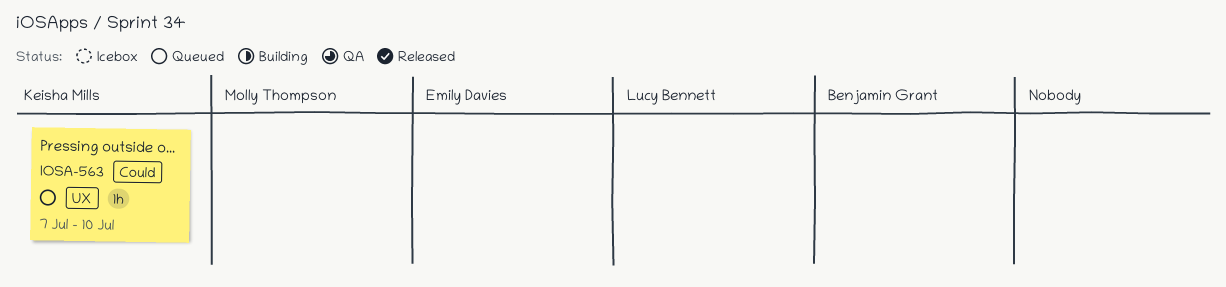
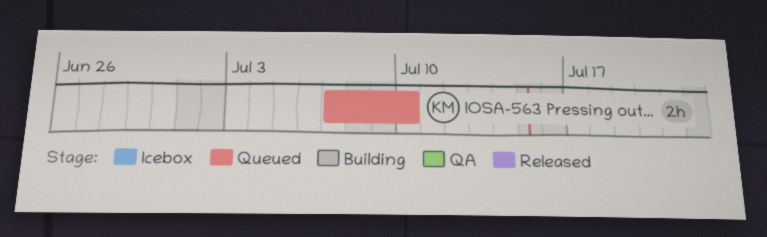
IOSA-563, estimate: 1h -> 2h

